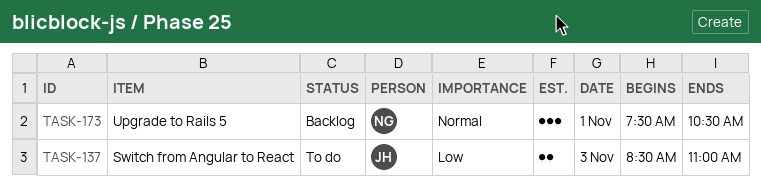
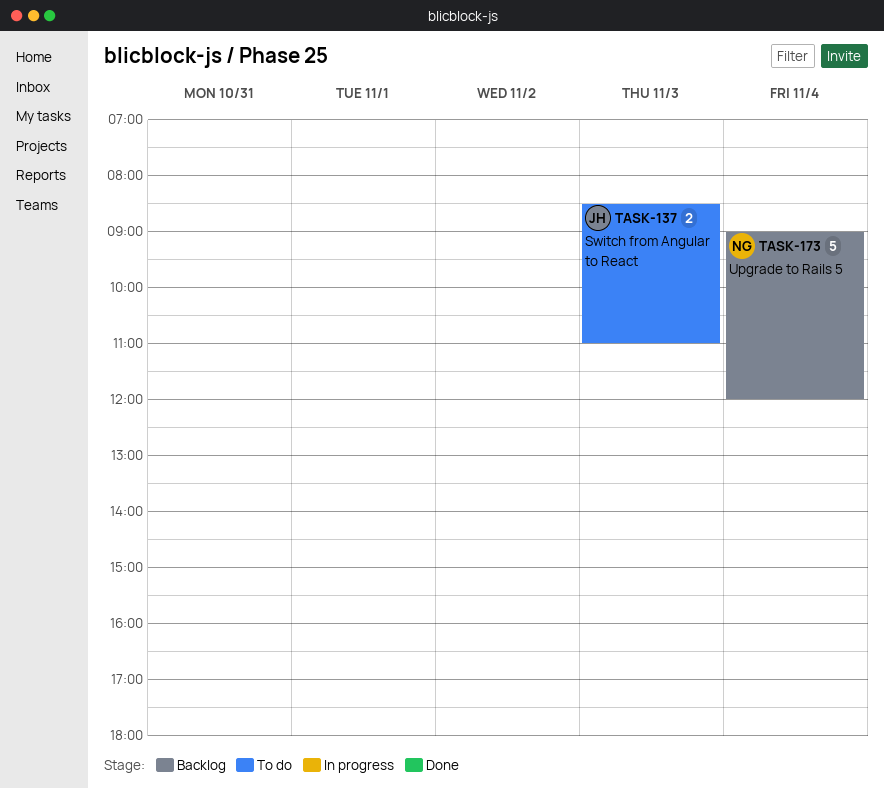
TASK-173, estimate: 3 -> 5
TASK-173, day: Nov 1 -> Nov 4
TASK-173, begins: 07:30 -> 09:00
TASK-173, ends: 10:30 -> 12:00

